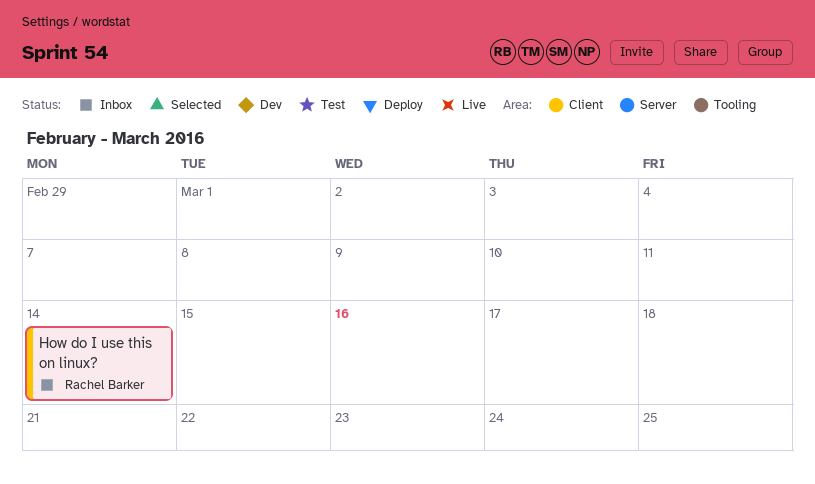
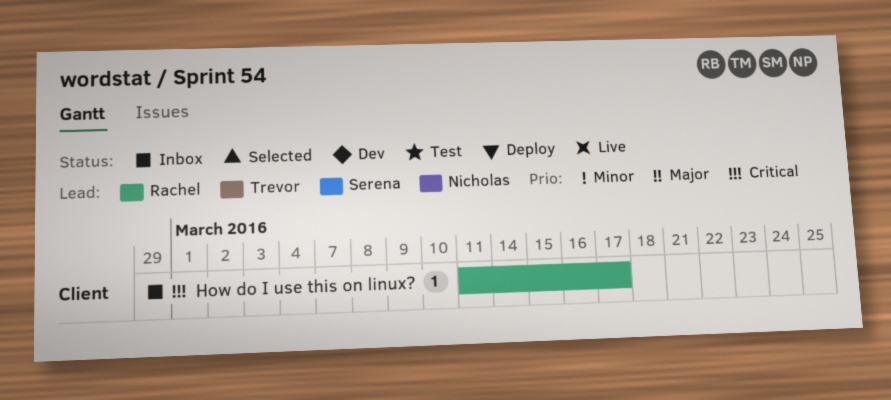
How do I use this on linux?, due: Mar 14 -> Mar 17

